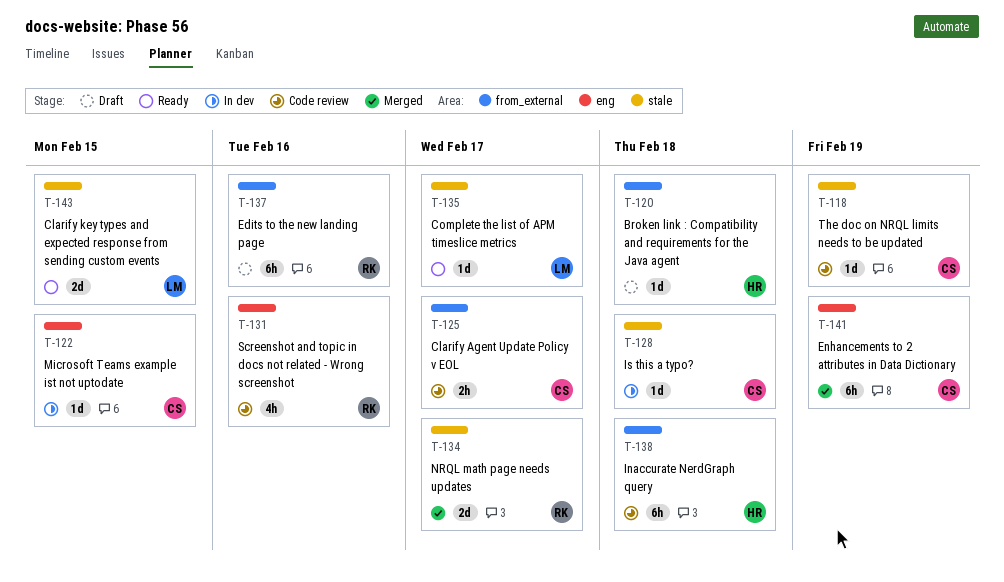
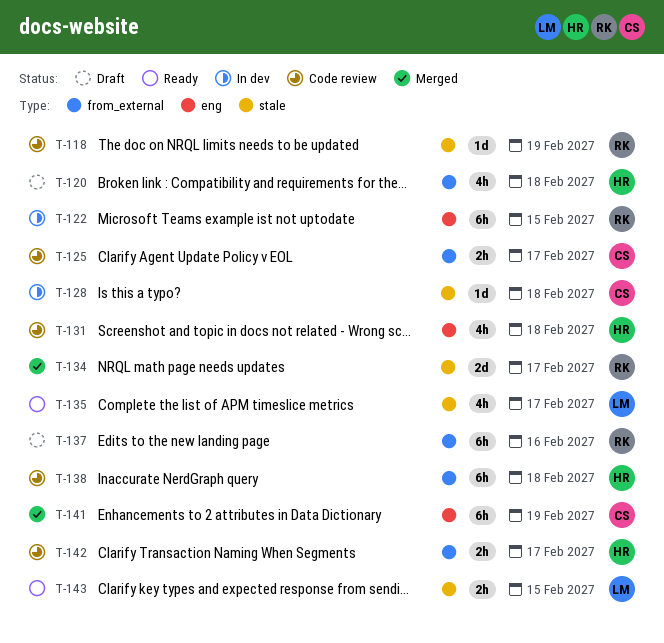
T-118, owner: CS -> RK
T-120, estimate: 1d -> 4h
T-122, owner: CS -> RK
T-122, estimate: 1d -> 6h
T-131, owner: RK -> HR
T-131, due: Feb 16 -> Feb 18
T-135, estimate: 1d -> 4h
T-142: none -> present
T-143, estimate: 2d -> 2h

